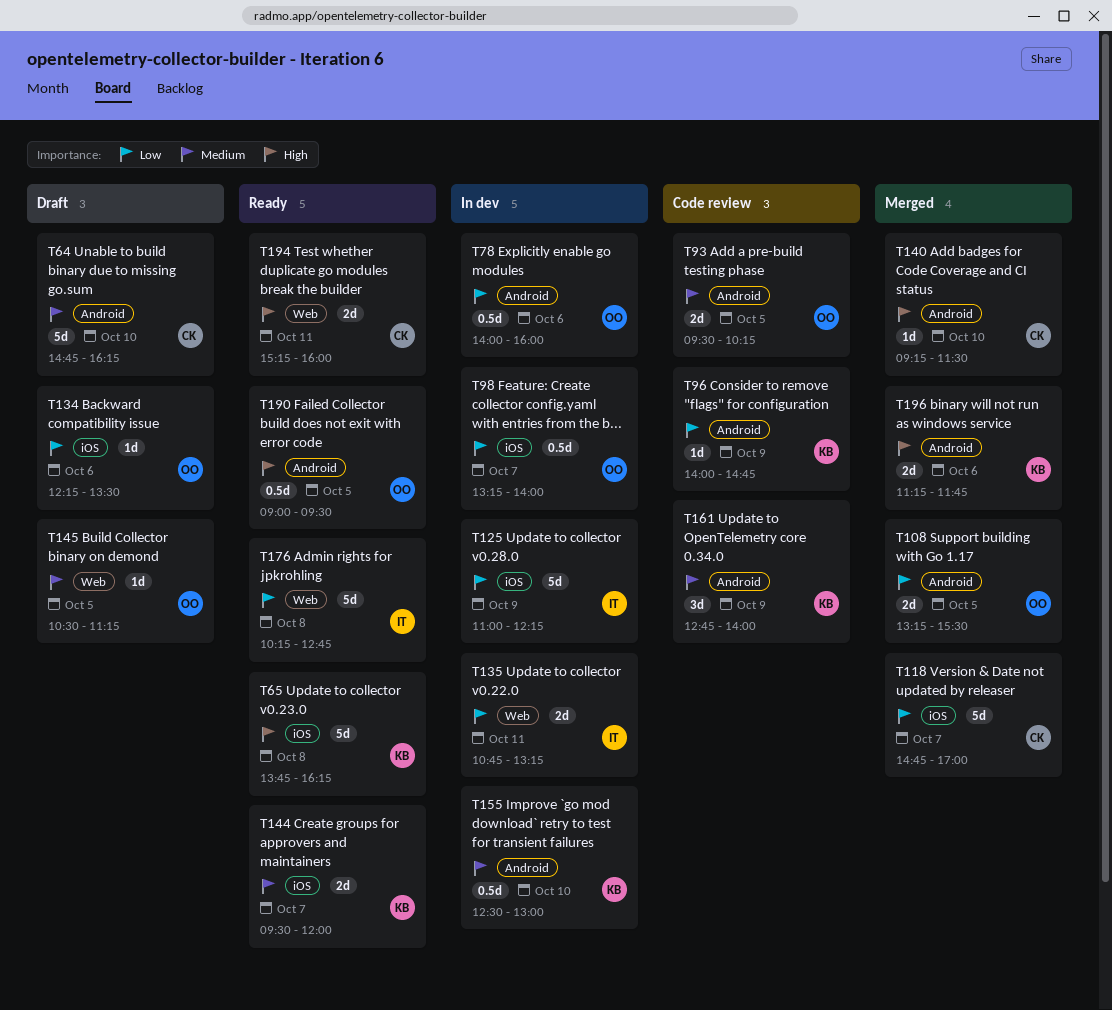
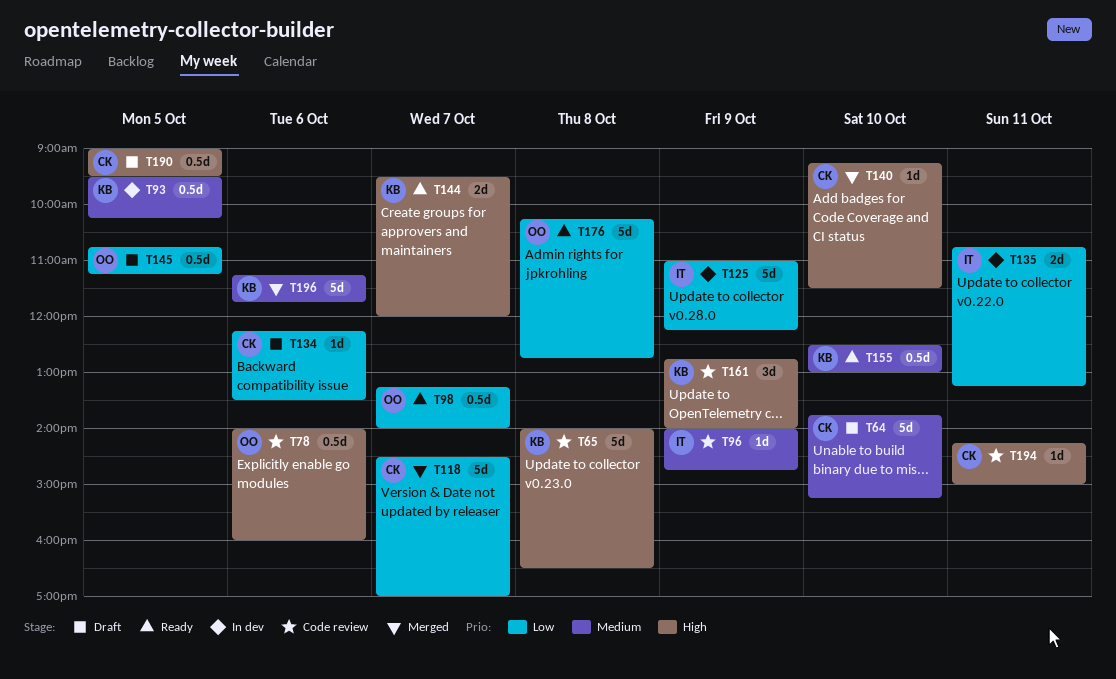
T64, begins: 14:45 -> 13:45
T64, ends: 16:15 -> 15:15
T65, status: Ready -> Code review
T65, begins: 13:45 -> 14:00
T65, ends: 16:15 -> 16:30
T78, status: In dev -> Code review
T78, priority: Low -> High
T93, status: Code review -> In dev
T93, owner: OO -> KB
T93, estimate: 2d -> 0.5d
T96, owner: KB -> IT
T96, priority: Low -> Medium
T98, status: In dev -> Ready
T108: present -> none
T118, begins: 14:45 -> 14:30
T134, owner: OO -> CK
T144, priority: Medium -> High
T145, priority: Medium -> Low
T145, estimate: 1d -> 0.5d
T145, begins: 10:30 -> 10:45
T155, status: In dev -> Ready
T161, priority: Medium -> High
T176, owner: IT -> OO
T190, status: Ready -> Draft
T190, owner: OO -> CK
T194, status: Ready -> Code review
T194, estimate: 2d -> 1d
T194, begins: 15:15 -> 14:15
T194, ends: 16:00 -> 15:00
T196, priority: High -> Medium
T196, estimate: 2d -> 5d

